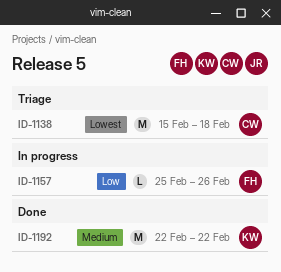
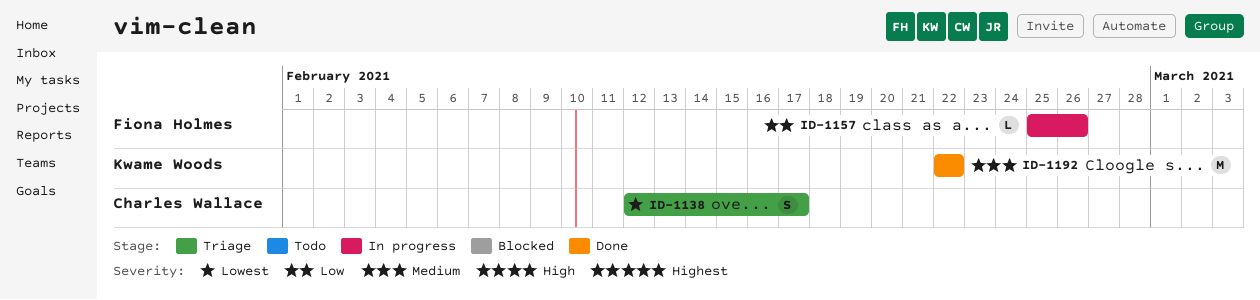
ID-1138, estimate: M -> S
ID-1138, start: Feb 15 -> Feb 12
ID-1138, due: Feb 18 -> Feb 17

